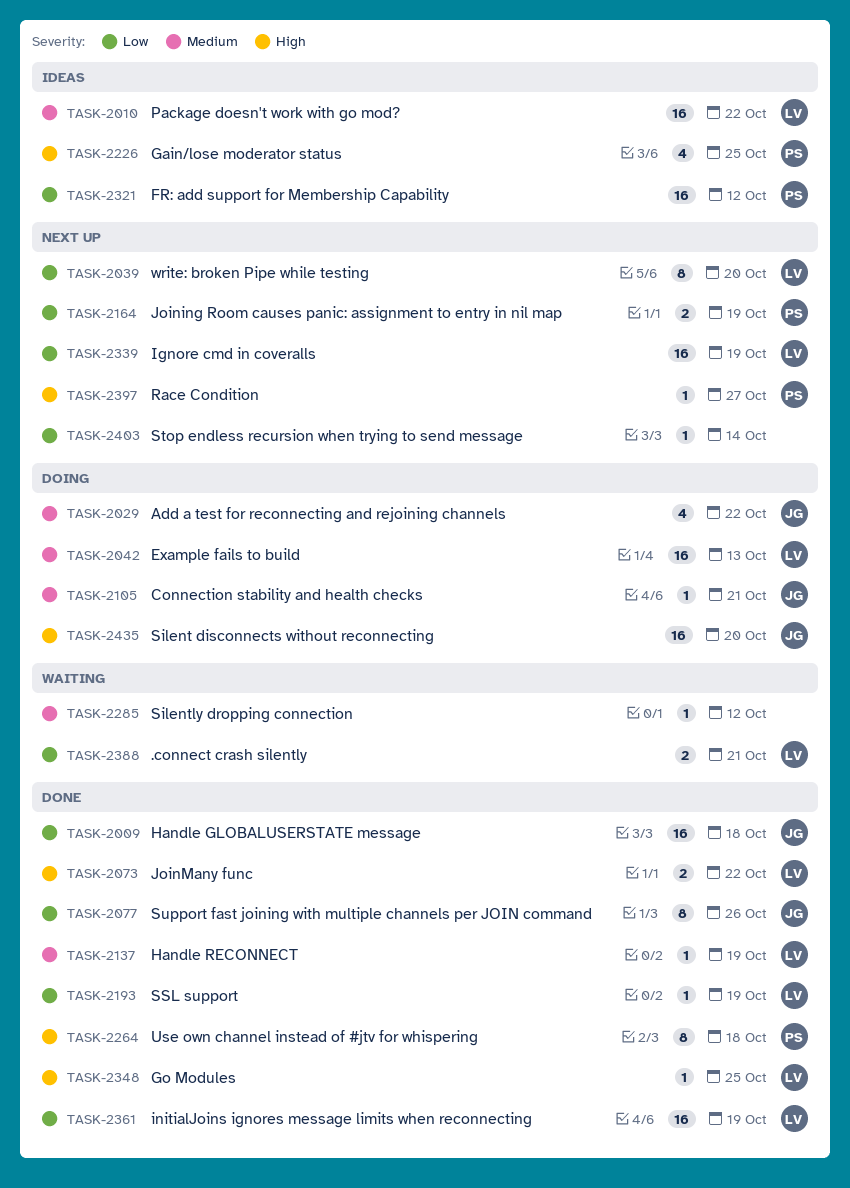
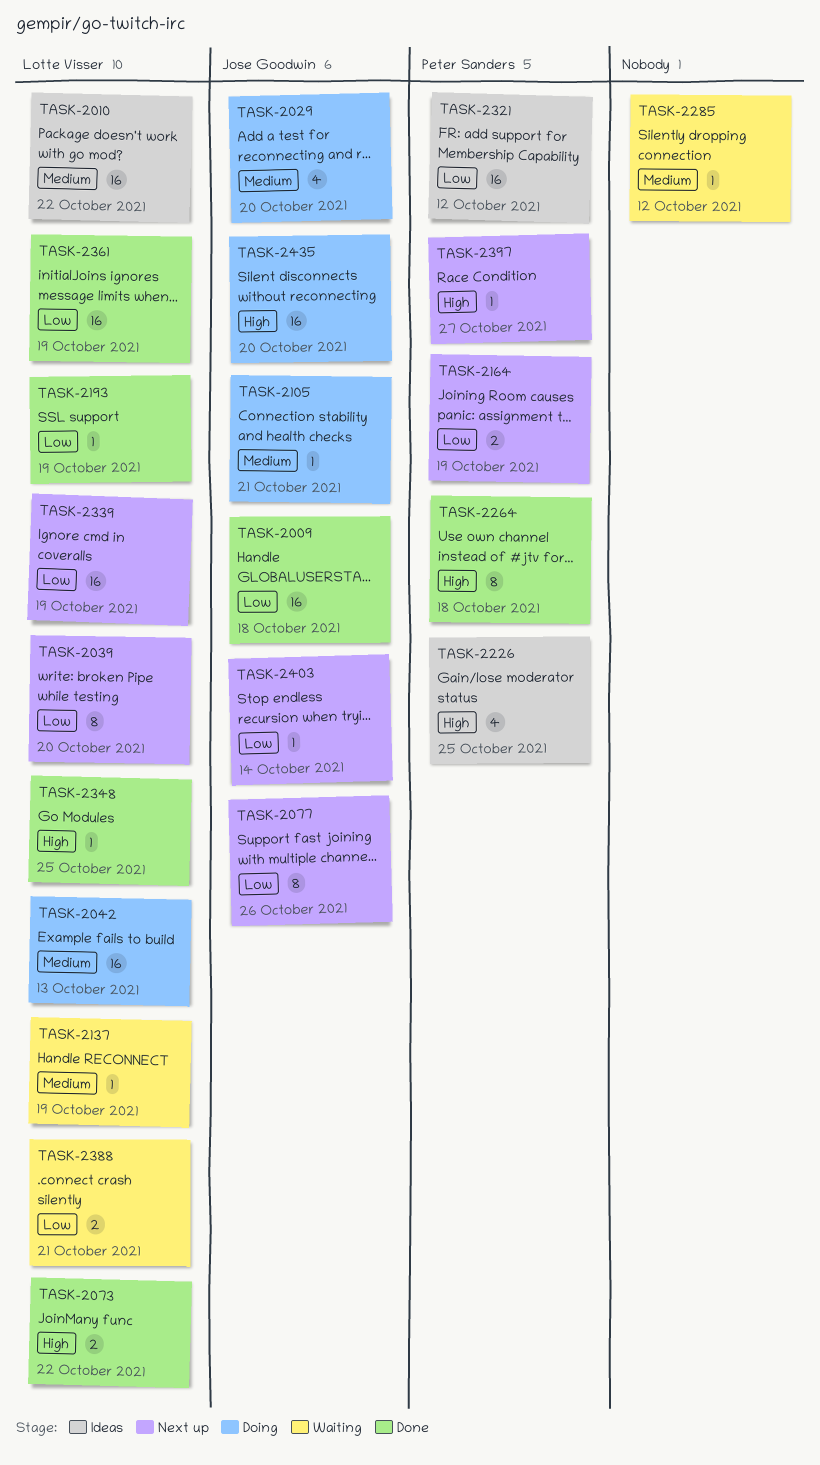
TASK-2029, due: Oct 22 -> Oct 20
TASK-2077, status: Done -> Next up
TASK-2137, status: Done -> Waiting
TASK-2403, owner: none -> Jose Goodwin

